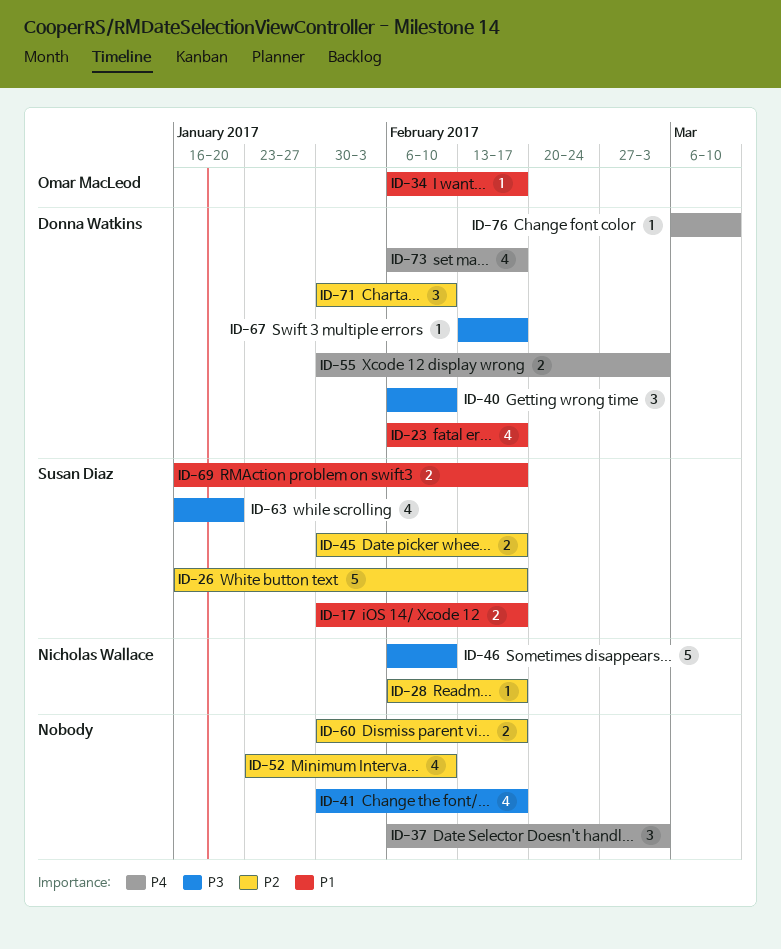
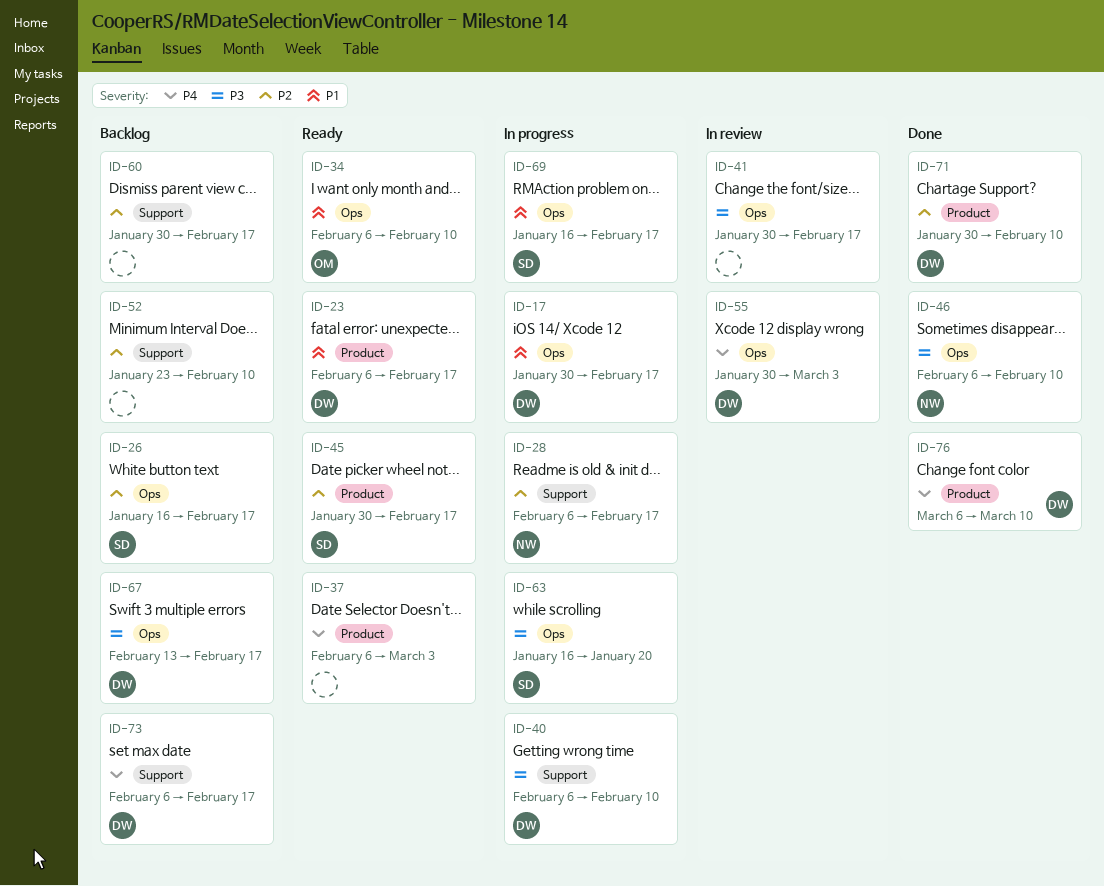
ID-17, owner: Susan Diaz -> Donna Watkins
ID-34, due: Feb 17 -> Feb 10

